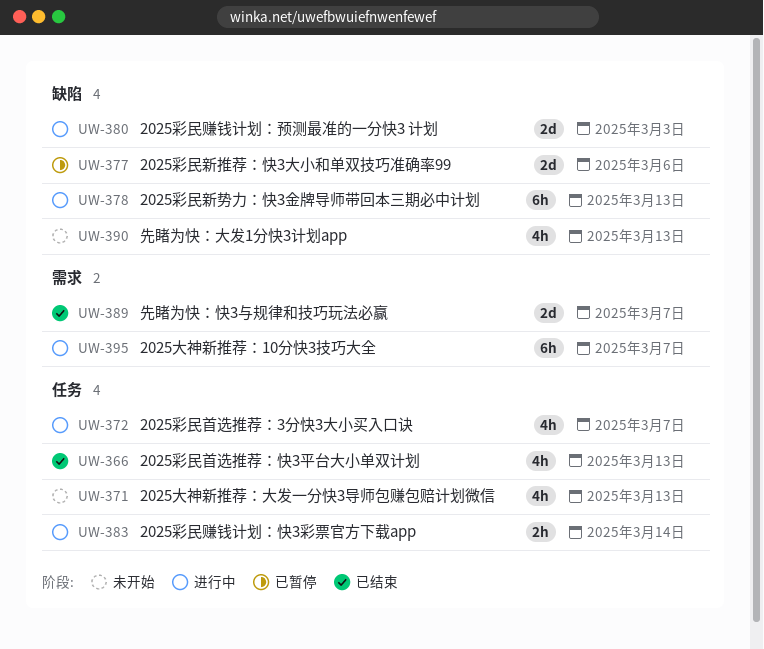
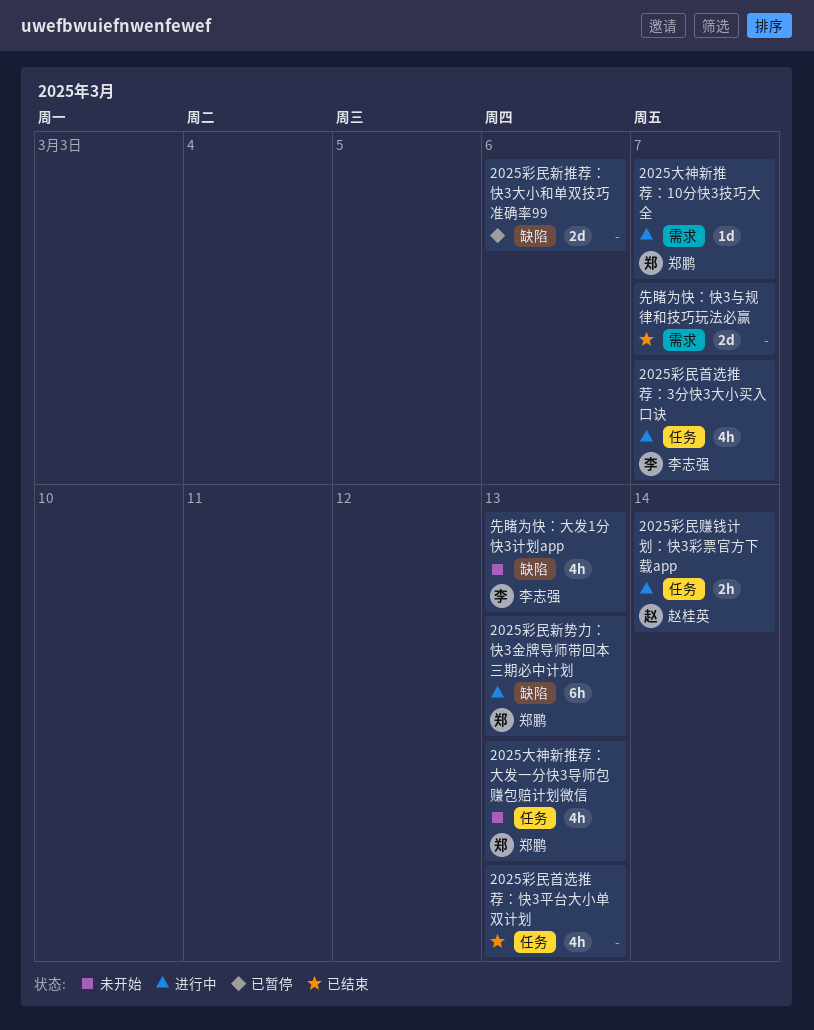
2025大神新推荐：10分快3技巧大全, estimate: 6h -> 1d
2025彩民赚钱计划：预测最准的一分快3 计划: present -> none

